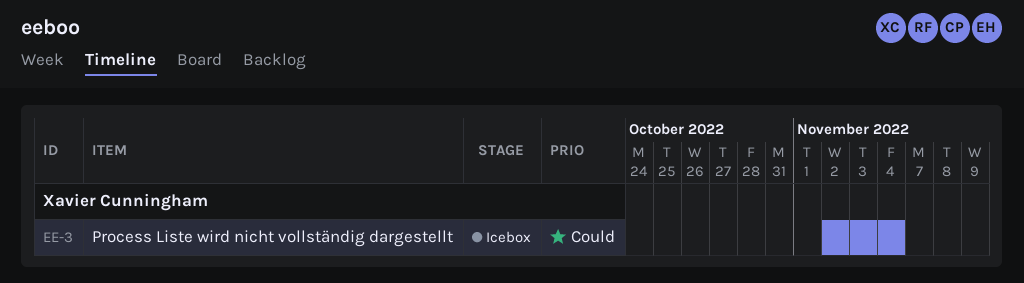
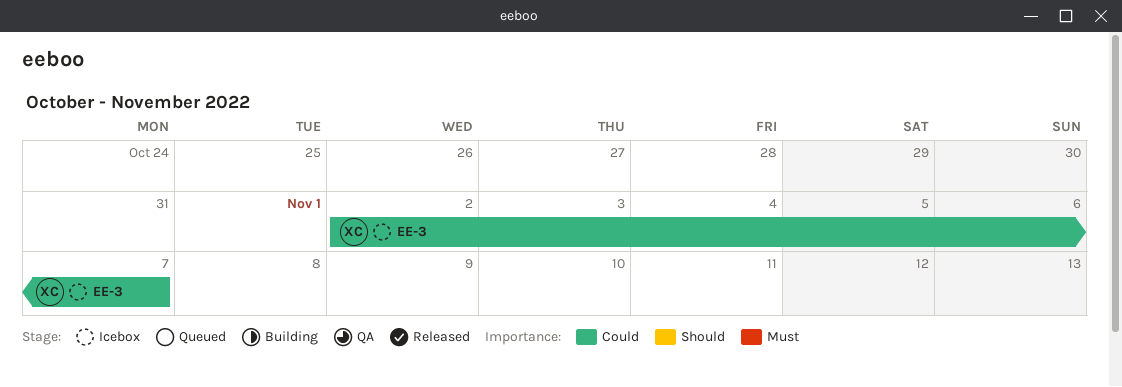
EE-3, due: Nov 4 -> Nov 7

